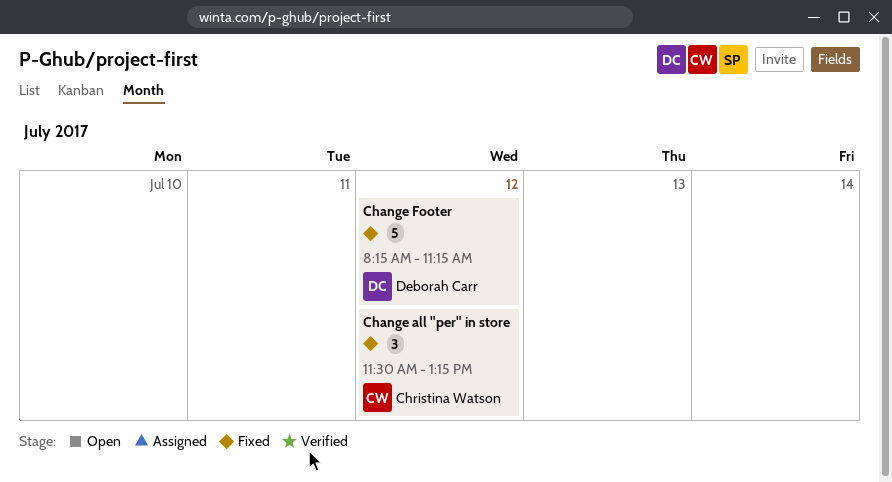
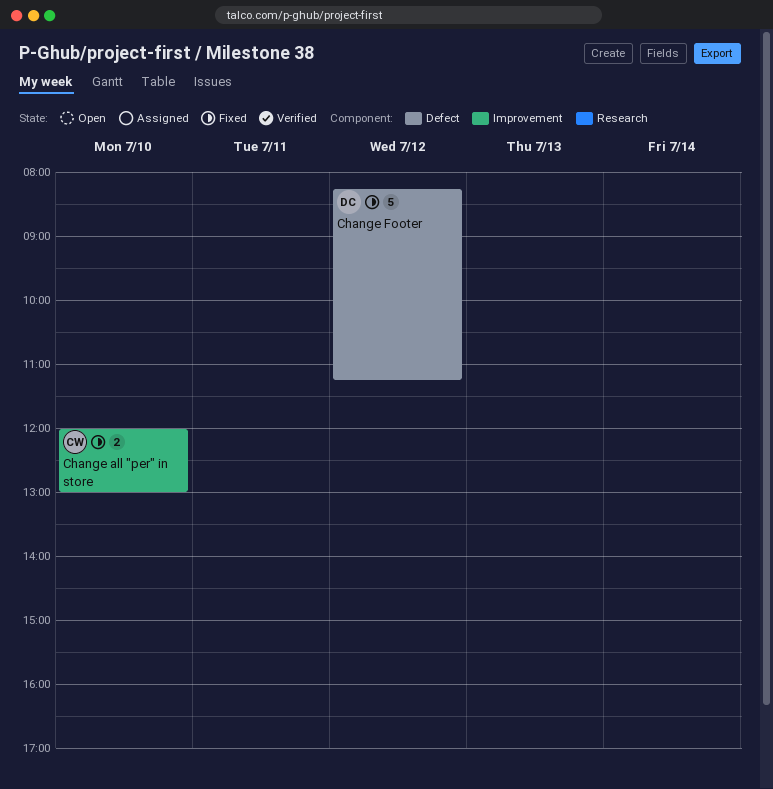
Change all "per" in store, estimate: 3 -> 2
Change all "per" in store, day: Jul 12 -> Jul 10
Change all "per" in store, begins: 11:30 -> 12:00
Change all "per" in store, ends: 13:15 -> 13:00

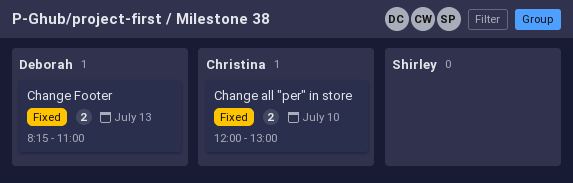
Change Footer, estimate: 5 -> 2
Change Footer, day: Jul 12 -> Jul 13
Change Footer, ends: 11:15 -> 11:00

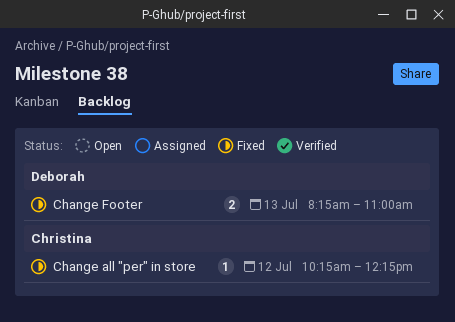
Change all "per" in store, estimate: 2 -> 1
Change all "per" in store, day: Jul 10 -> Jul 12
Change all "per" in store, begins: 12:00 -> 10:15
Change all "per" in store, ends: 13:00 -> 12:15

